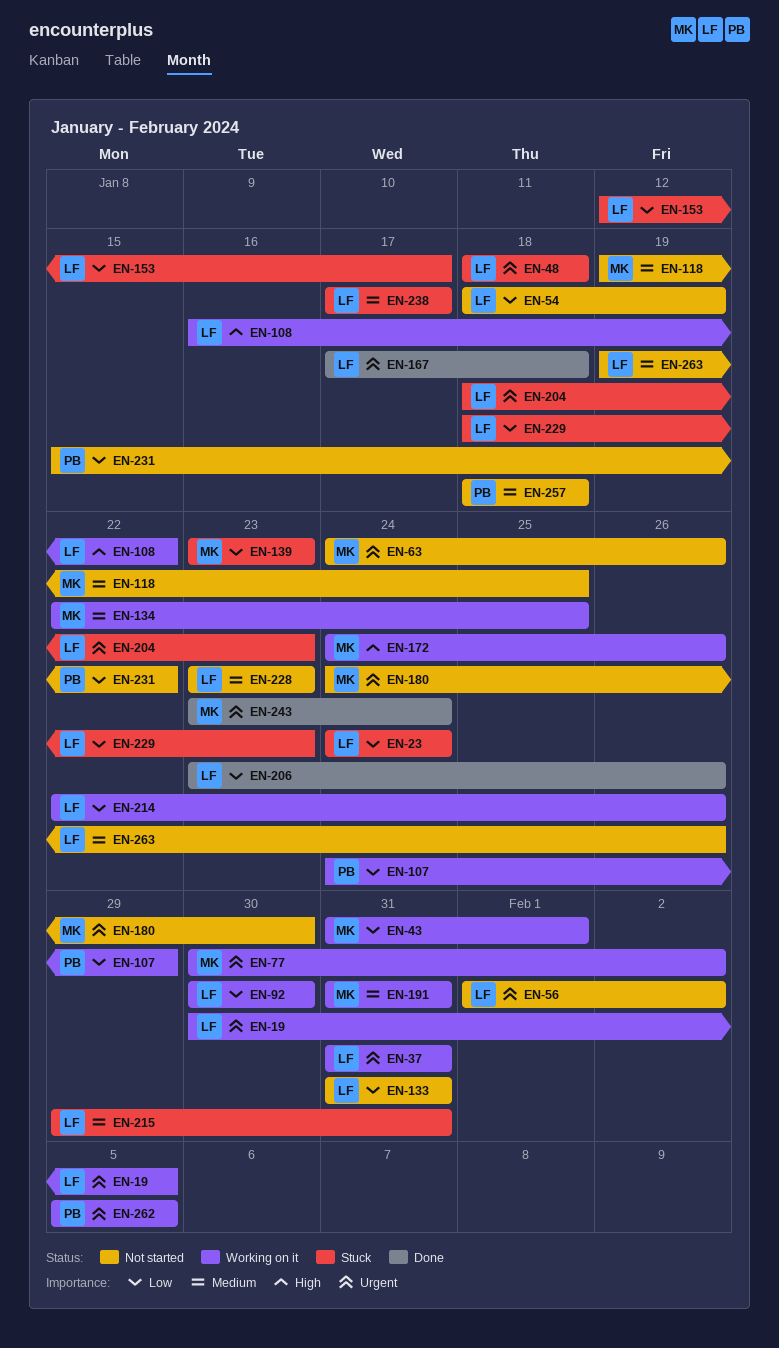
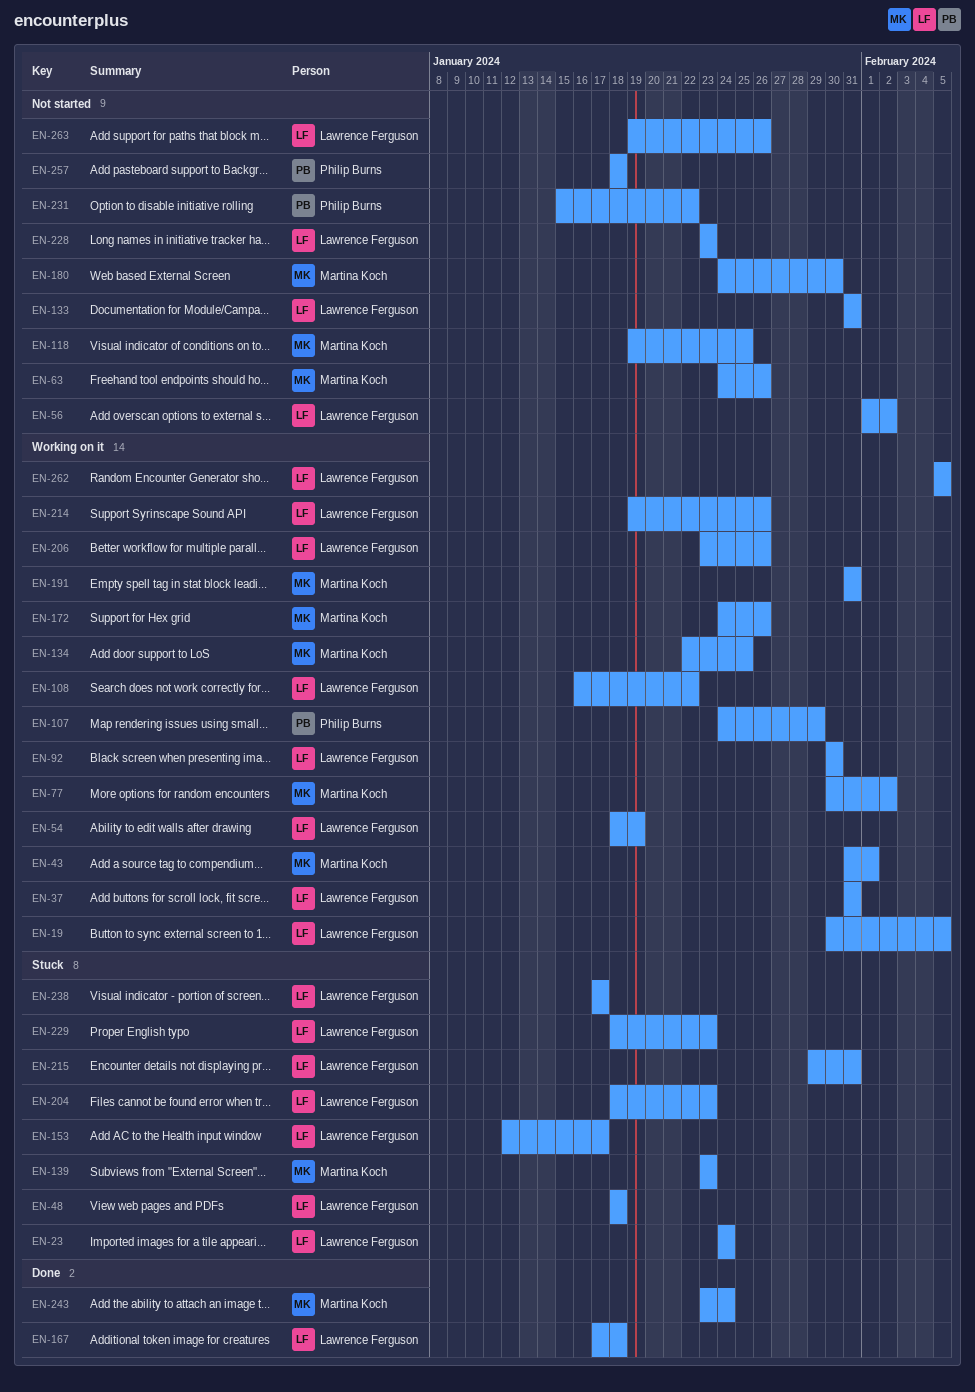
EN-54, status: Not started -> Working on it
EN-206, status: Done -> Working on it
EN-214, start: Jan 22 -> Jan 19
EN-262, owner: Philip Burns -> Lawrence Ferguson

